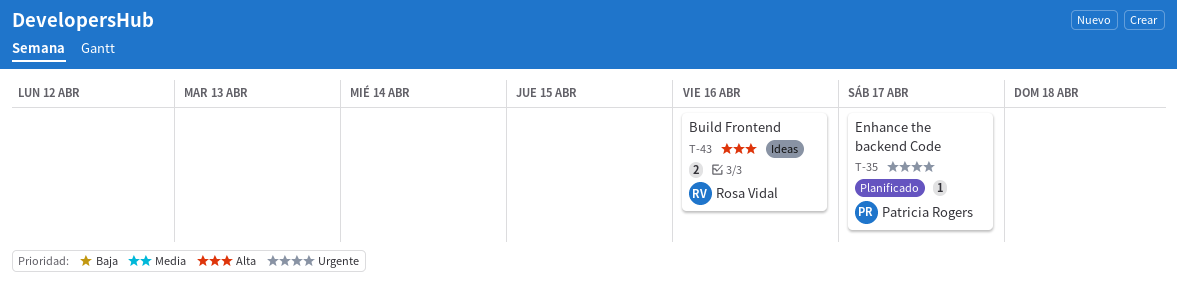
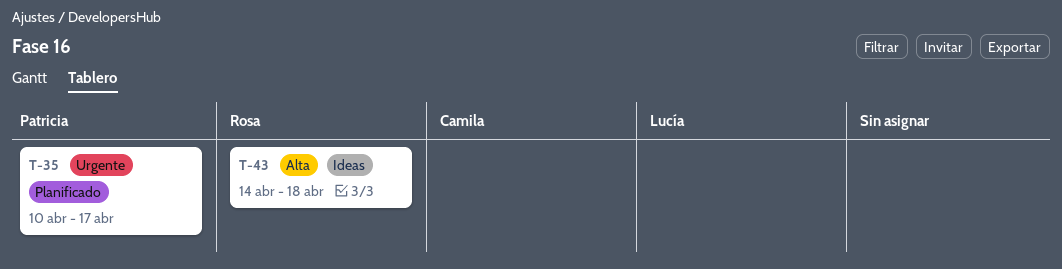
T-43, due: Apr 16 -> Apr 18

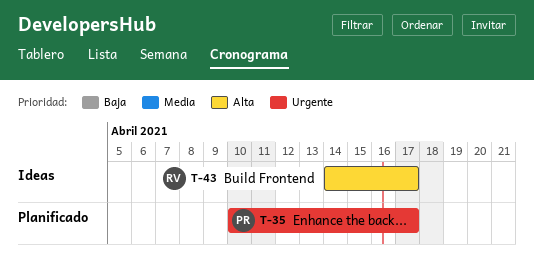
T-43, due: Apr 18 -> Apr 17

